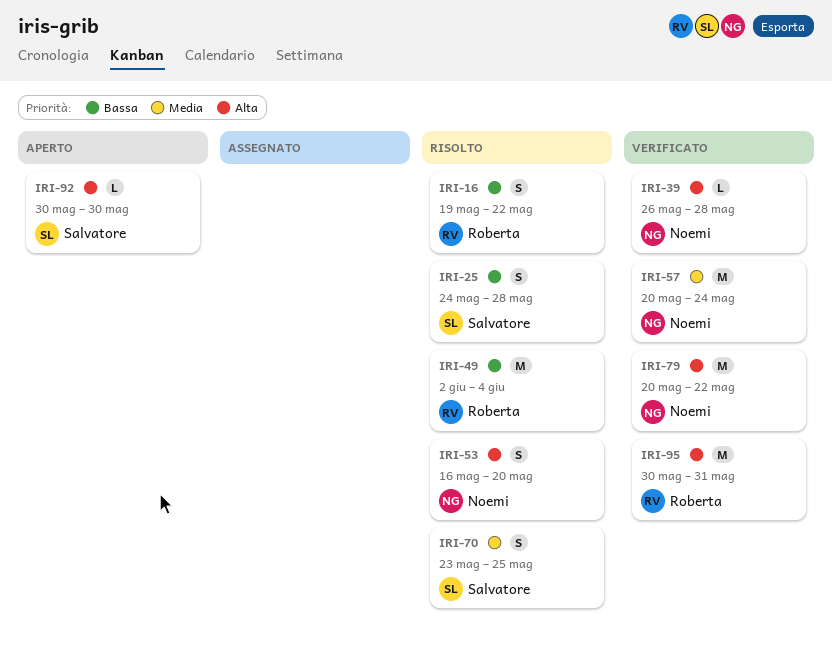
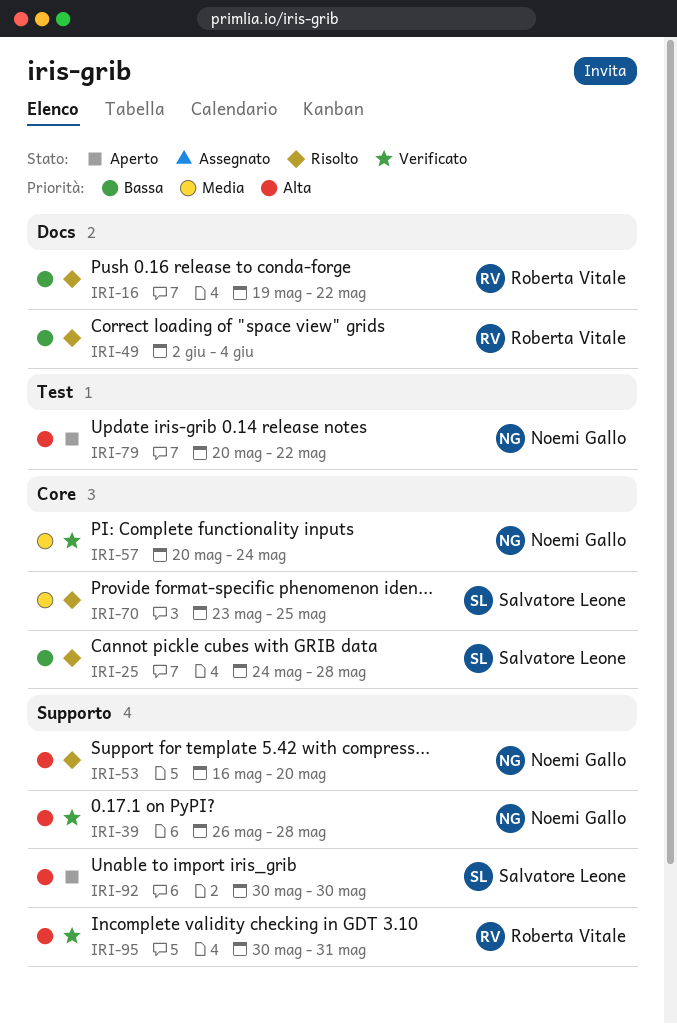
IRI-79, status: Verificato -> Aperto

